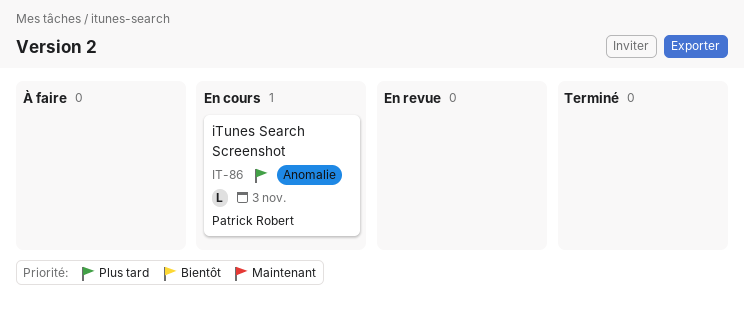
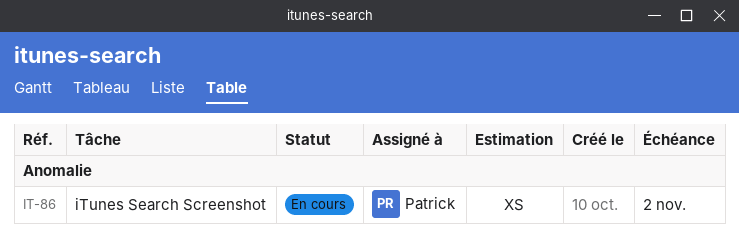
IT-86, estimate: L -> XS
IT-86, due: Nov 3 -> Nov 2

